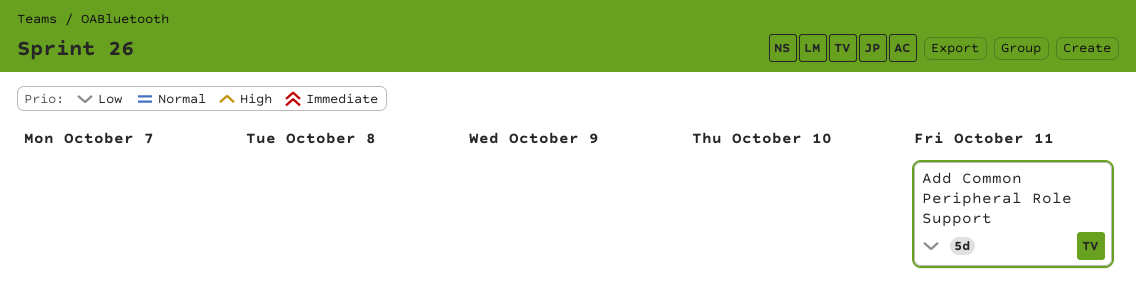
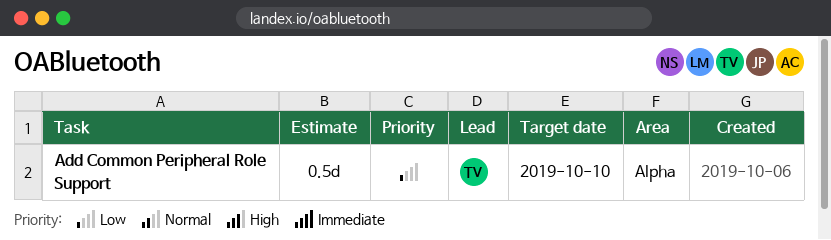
Add Common Peripheral Role Support, estimate: 5d -> 0.5d
Add Common Peripheral Role Support, due: Oct 11 -> Oct 10

